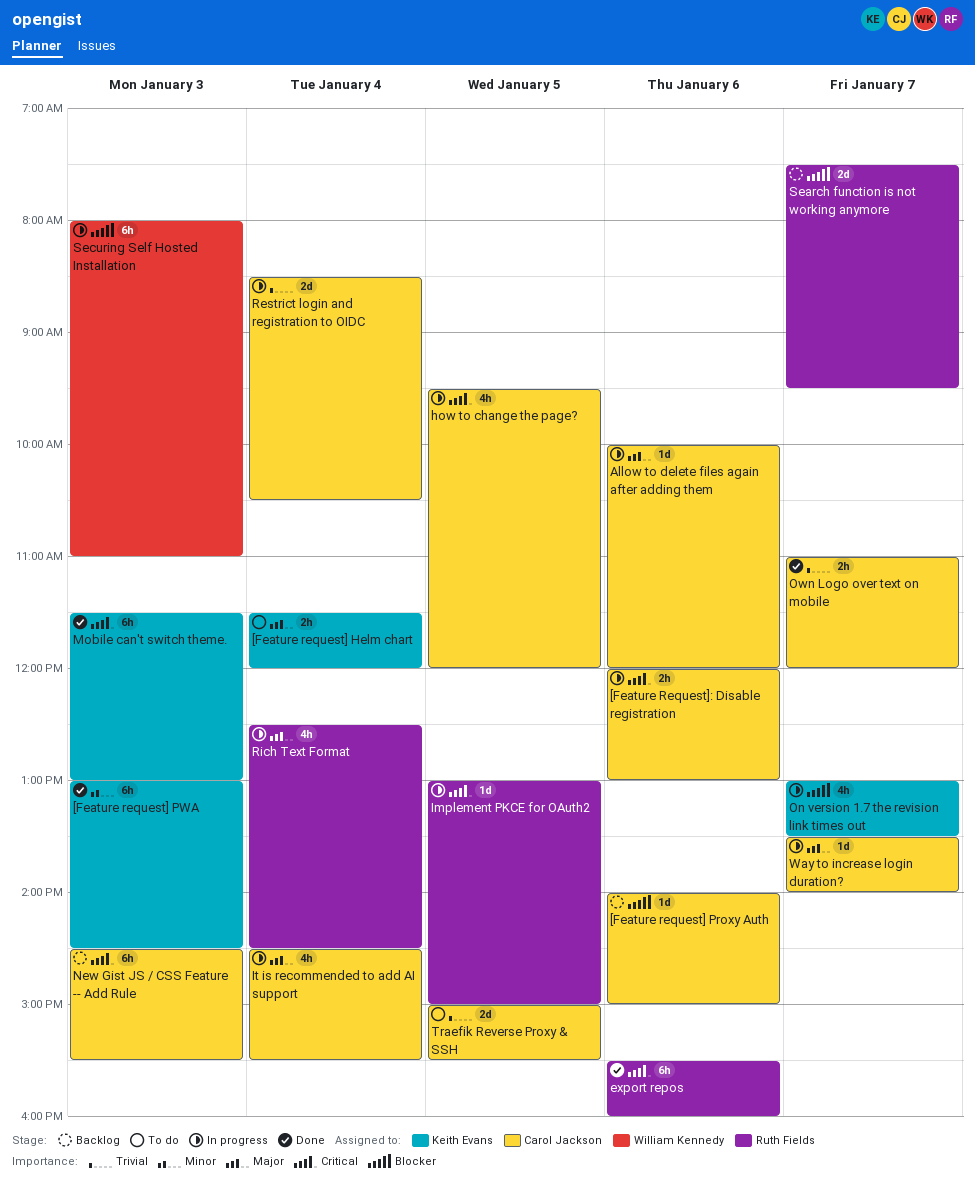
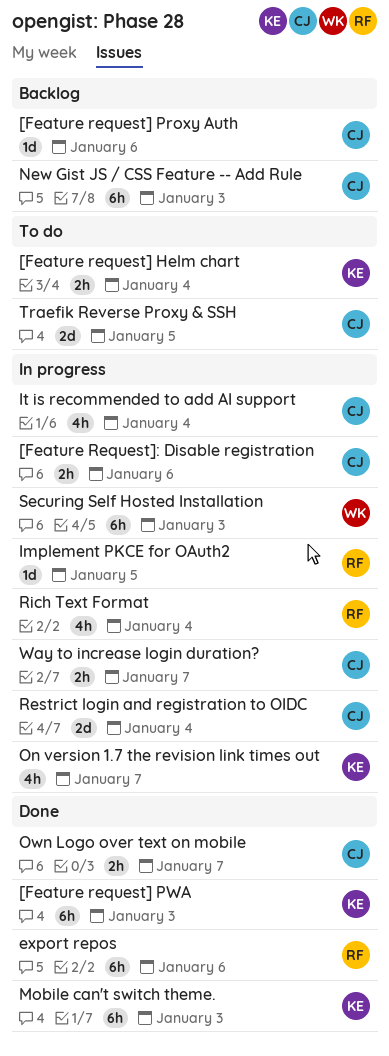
Allow to delete files again after adding them: present -> none
how to change the page?: present -> none
Search function is not working anymore: present -> none
Way to increase login duration?, estimate: 1d -> 2h

